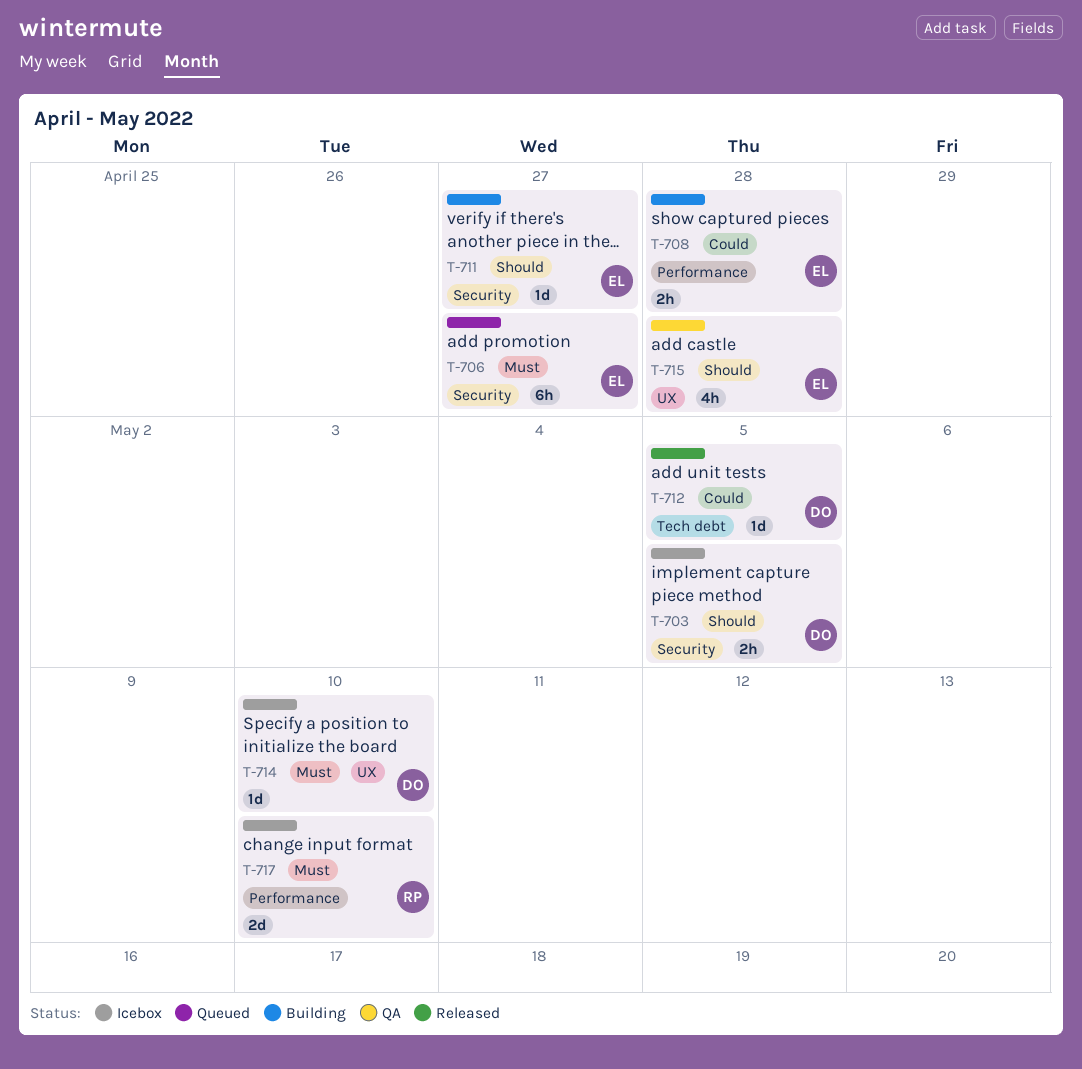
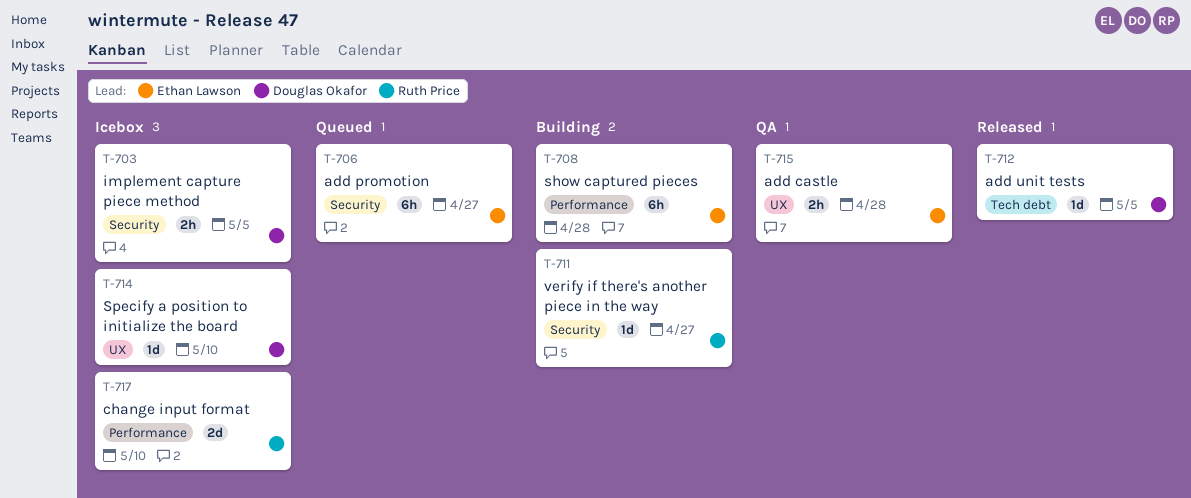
T-708, estimate: 2h -> 6h
T-711, owner: Ethan Lawson -> Ruth Price
T-715, estimate: 4h -> 2h

